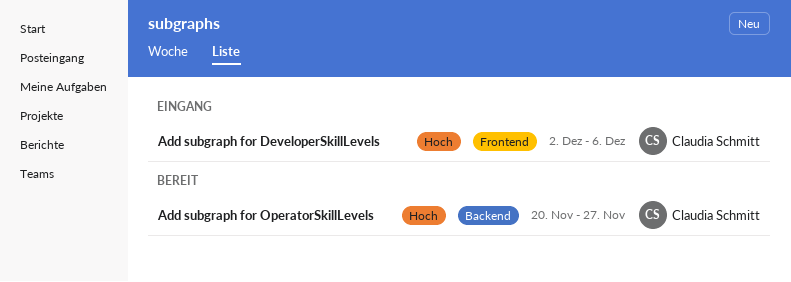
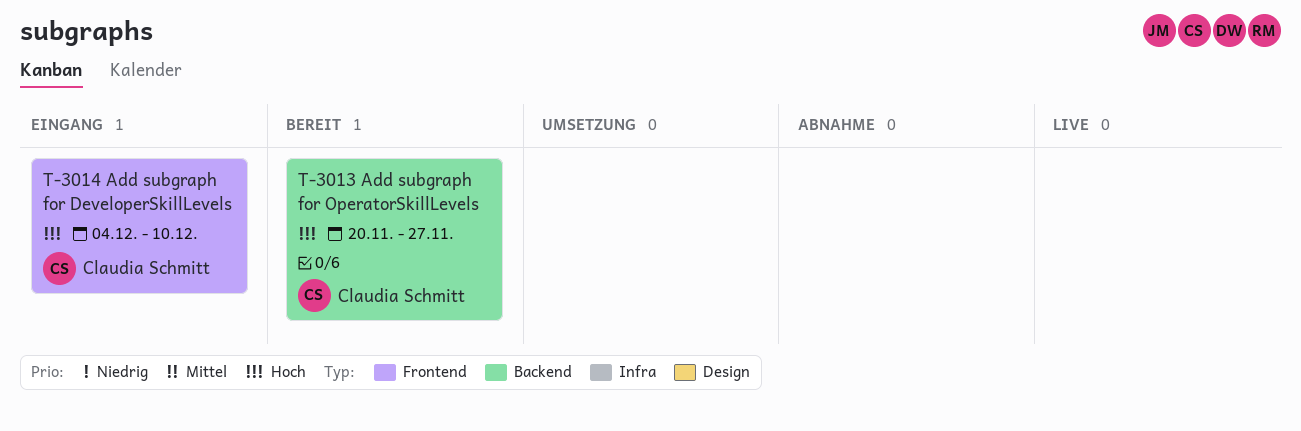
Add subgraph for DeveloperSkillLevels, start: Dec 2 -> Dec 4
Add subgraph for DeveloperSkillLevels, due: Dec 6 -> Dec 10

